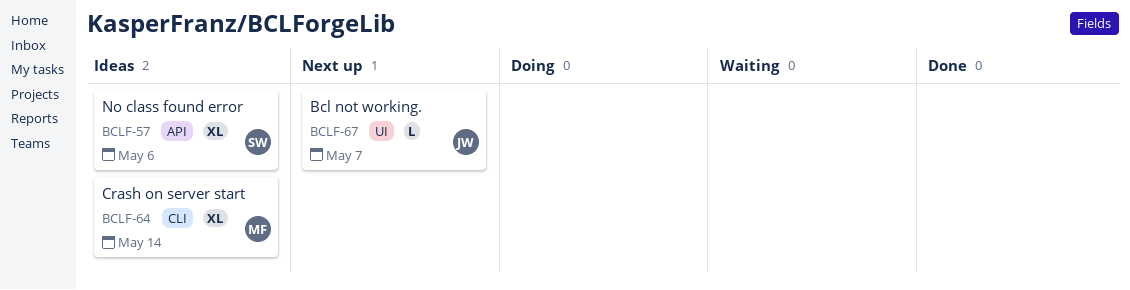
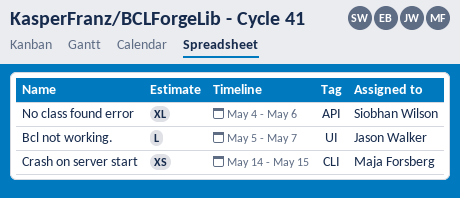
Crash on server start, estimate: XL -> XS
Crash on server start, due: May 14 -> May 15

